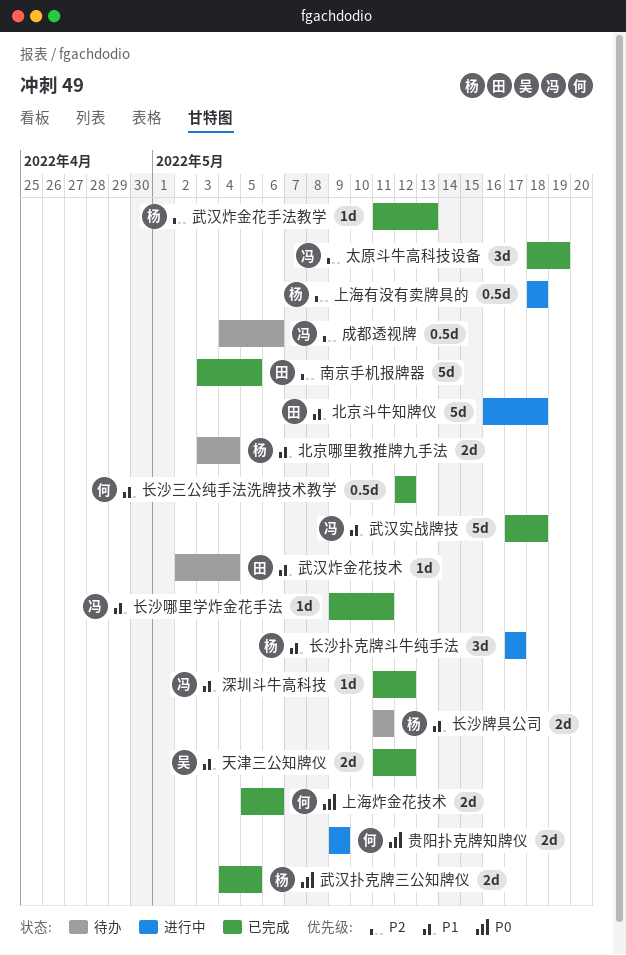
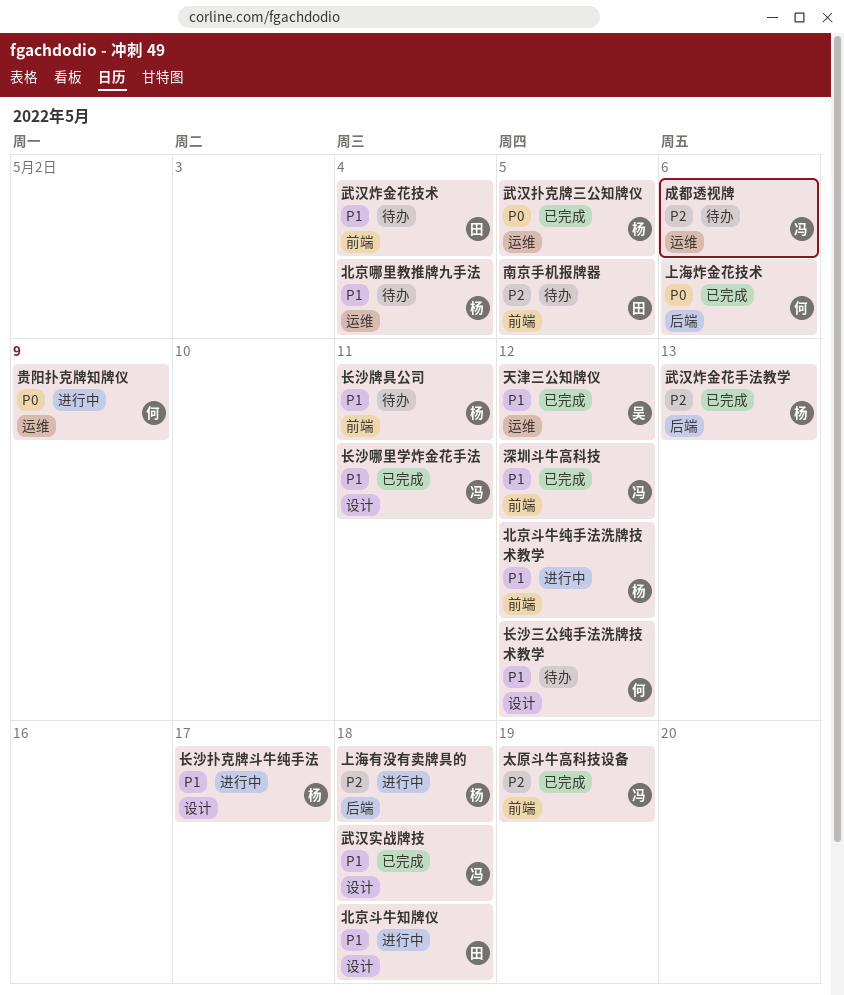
北京斗牛纯手法洗牌技术教学: none -> present
南京手机报牌器, status: 已完成 -> 待办
长沙三公纯手法洗牌技术教学, status: 已完成 -> 待办

